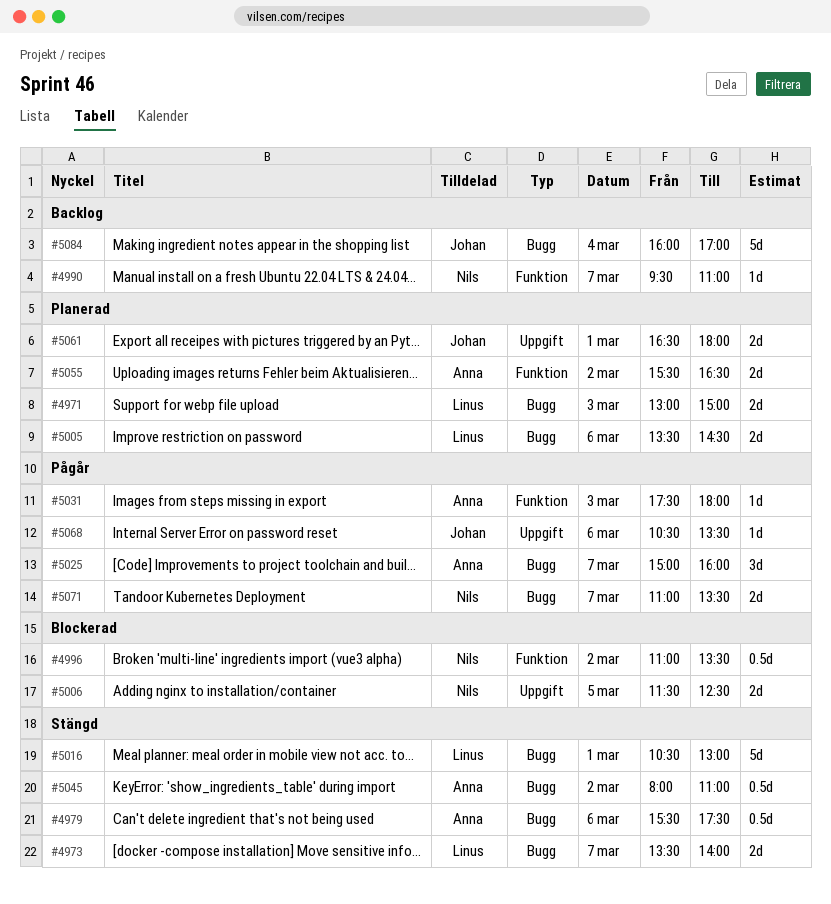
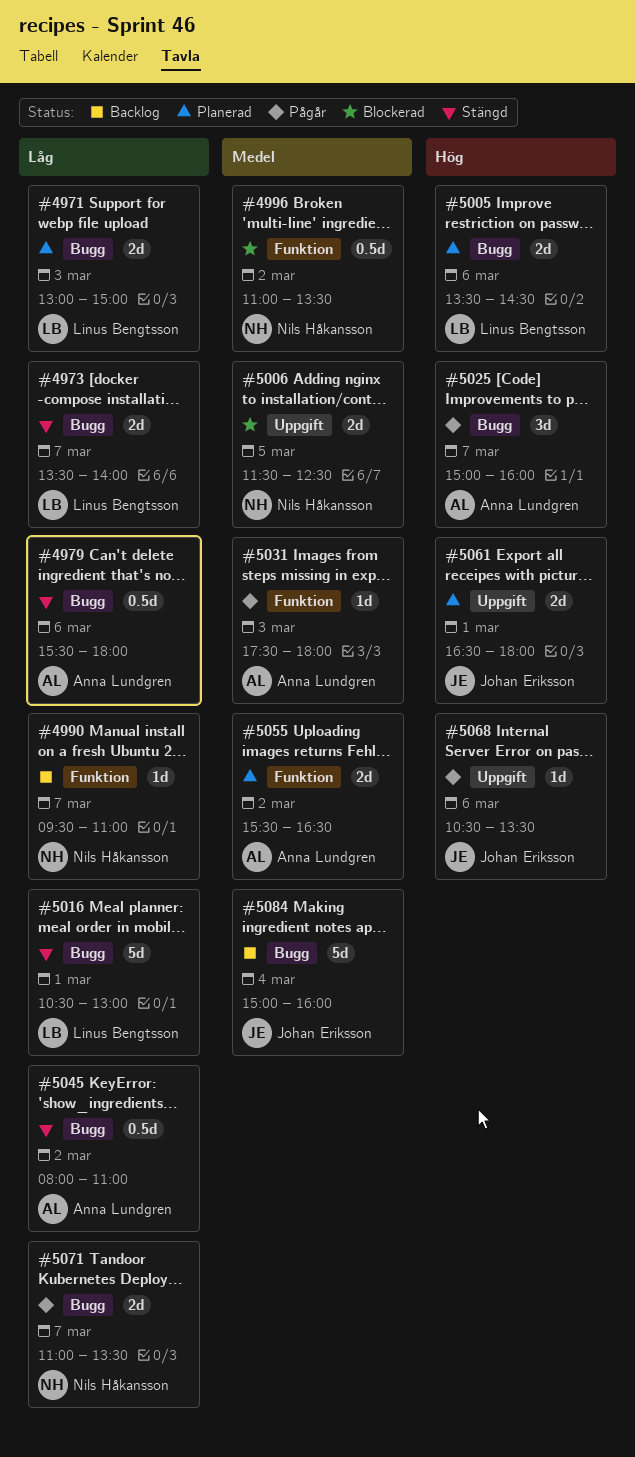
#4979, ends: 17:30 -> 18:00
#5084, begins: 16:00 -> 15:00
#5084, ends: 17:00 -> 16:00

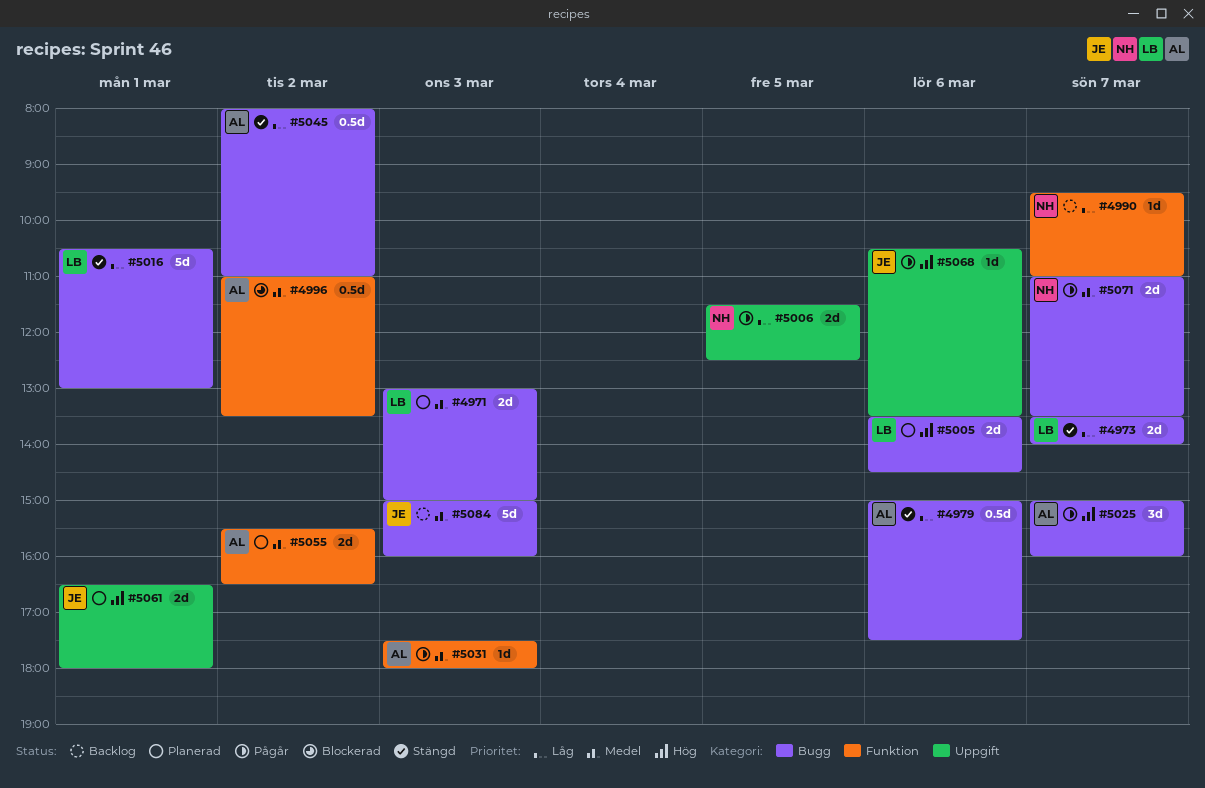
#4971, priority: Låg -> Medel
#4979, begins: 15:30 -> 15:00
#4979, ends: 18:00 -> 17:30
#4996, owner: Nils Håkansson -> Anna Lundgren
#5006, status: Blockerad -> Pågår
#5006, priority: Medel -> Låg
#5071, priority: Låg -> Medel
#5084, day: Mar 4 -> Mar 3

